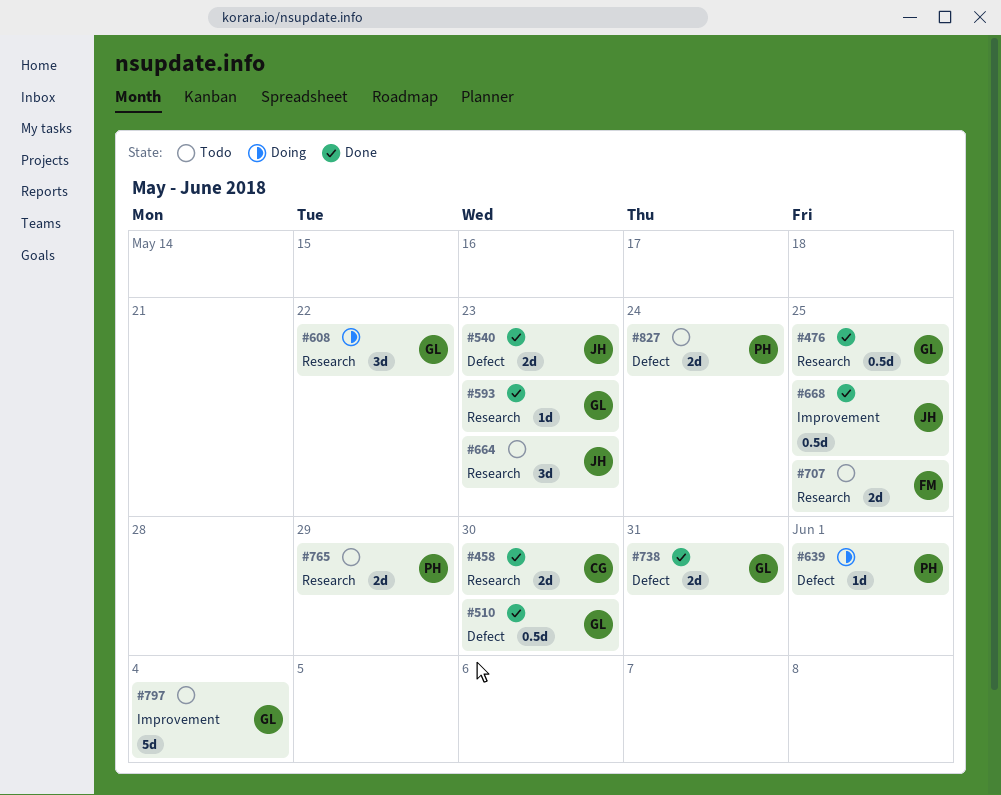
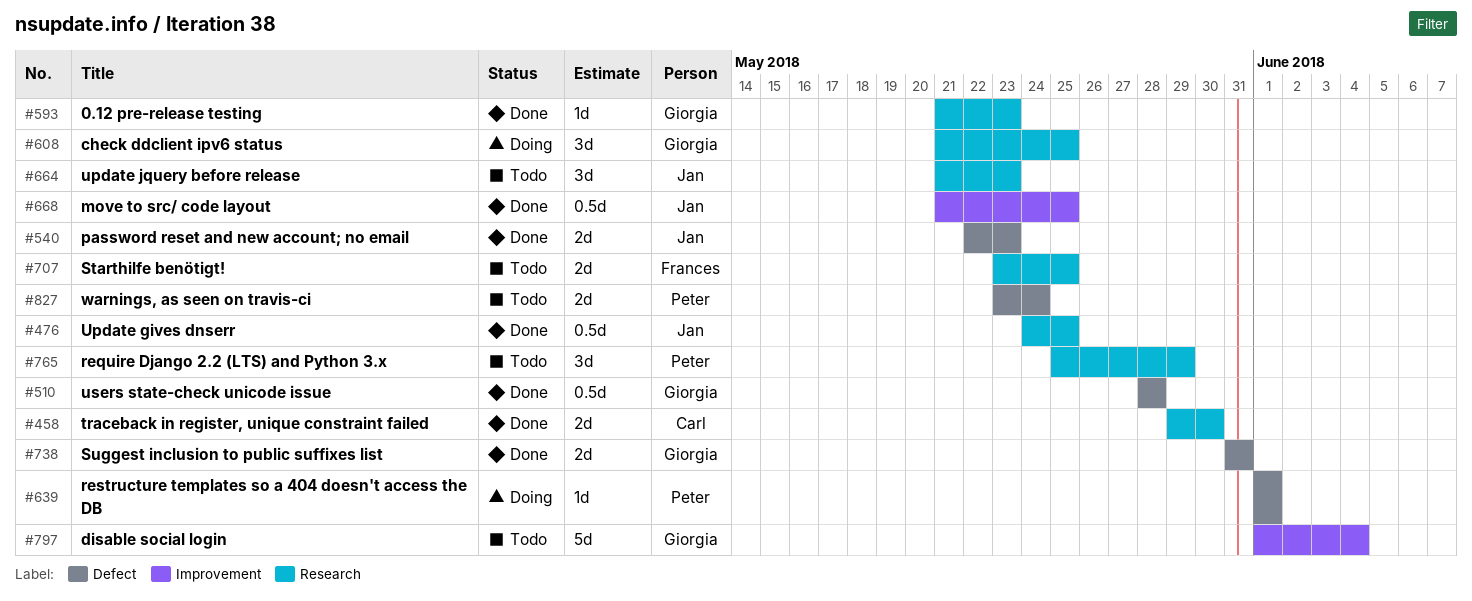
#476, owner: Giorgia -> Jan
#510, due: May 30 -> May 28
#608, due: May 22 -> May 25
#765, estimate: 2d -> 3d

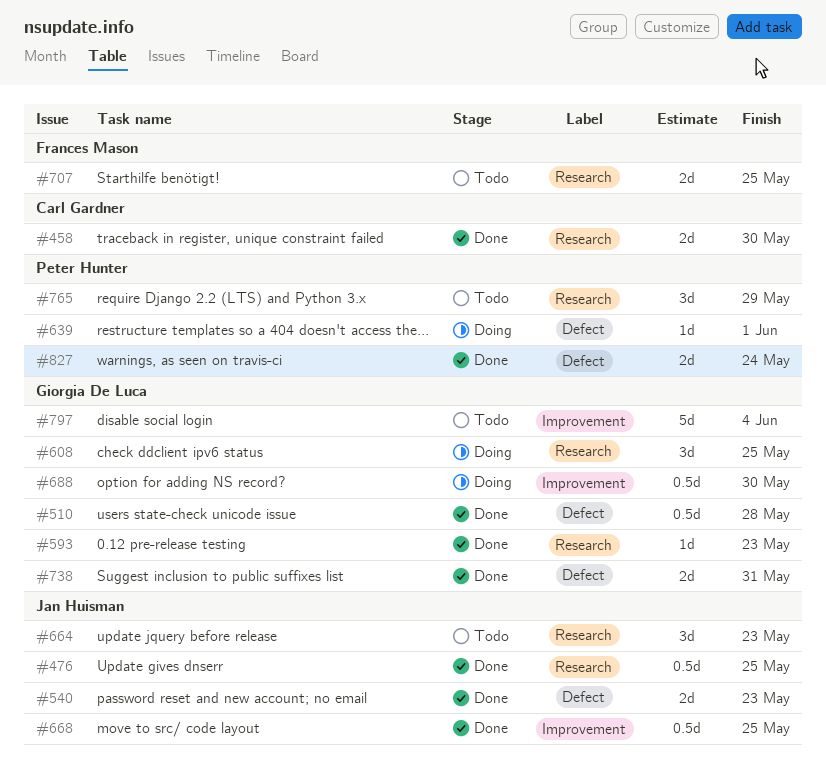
#688: none -> present
#827, status: Todo -> Done

